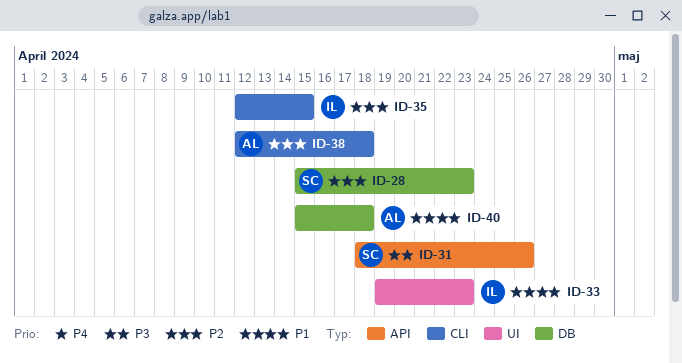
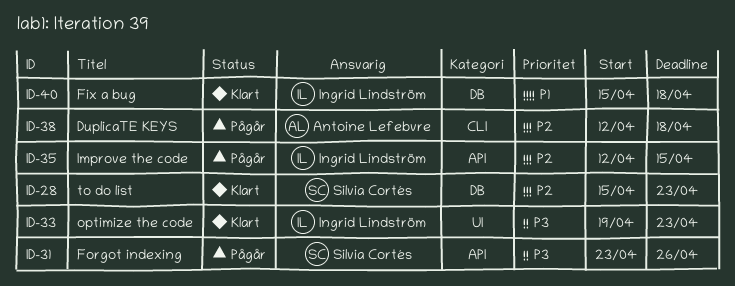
ID-31, start: Apr 18 -> Apr 23
ID-33, priority: P1 -> P3
ID-35, label: CLI -> API
ID-40, owner: Antoine Lefebvre -> Ingrid Lindström

